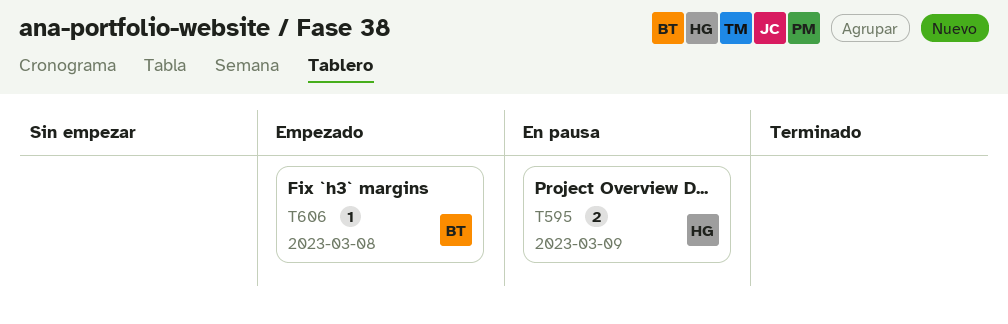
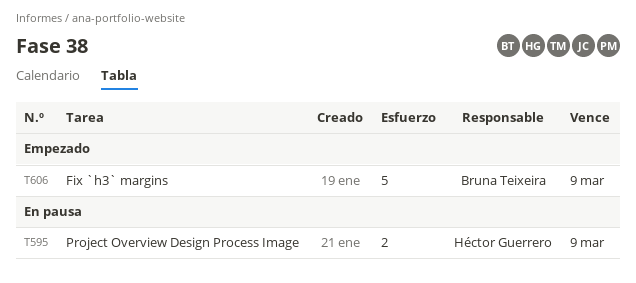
T606, estimate: 1 -> 5
T606, due: Mar 8 -> Mar 9

